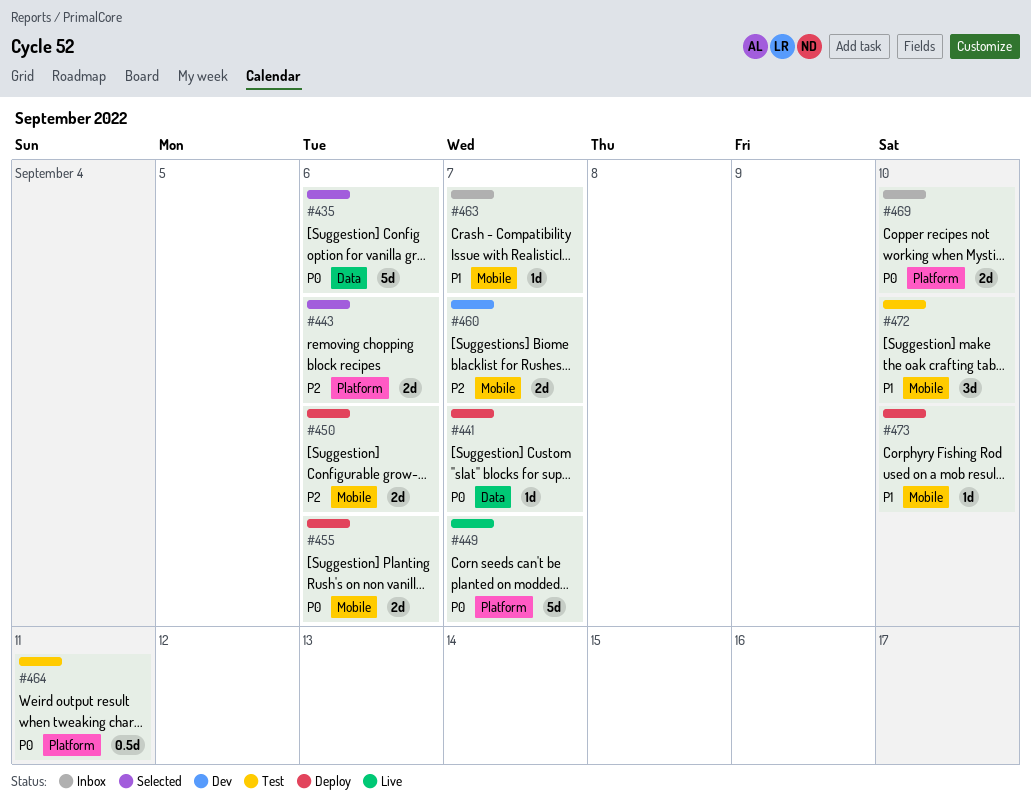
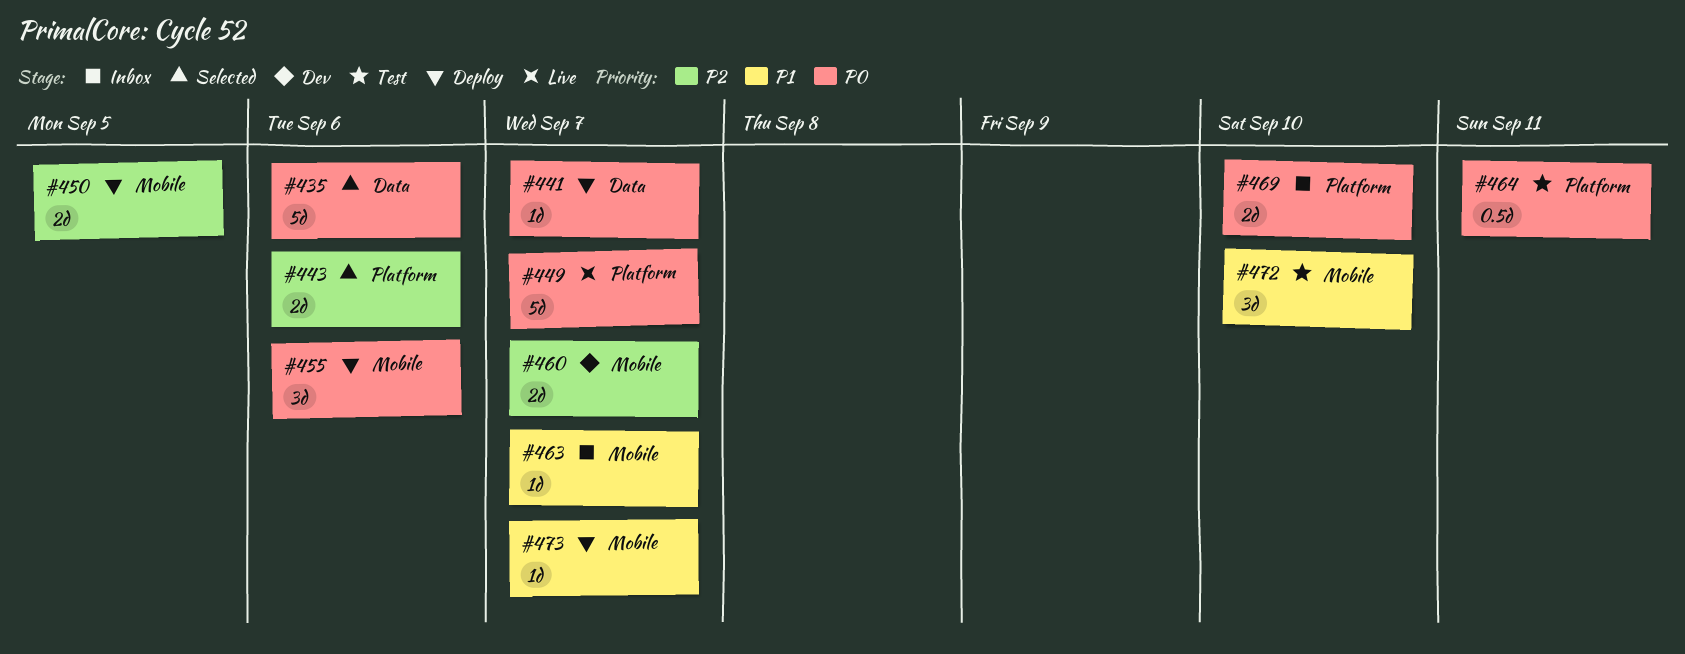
#450, due: Sep 6 -> Sep 5
#455, estimate: 2d -> 3d
#473, due: Sep 10 -> Sep 7

